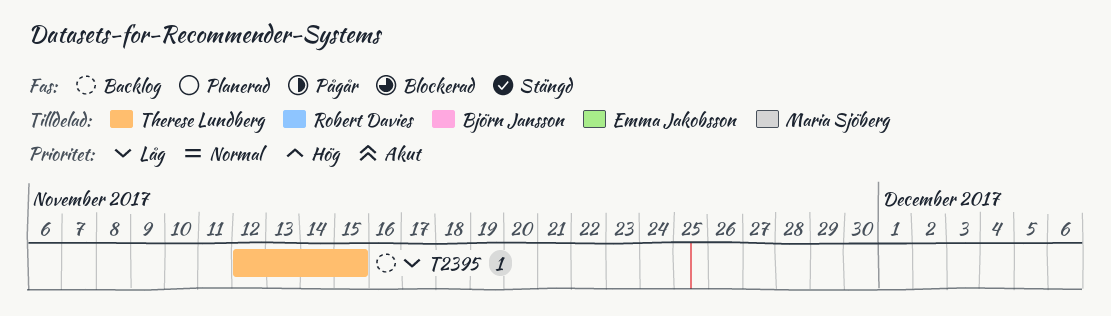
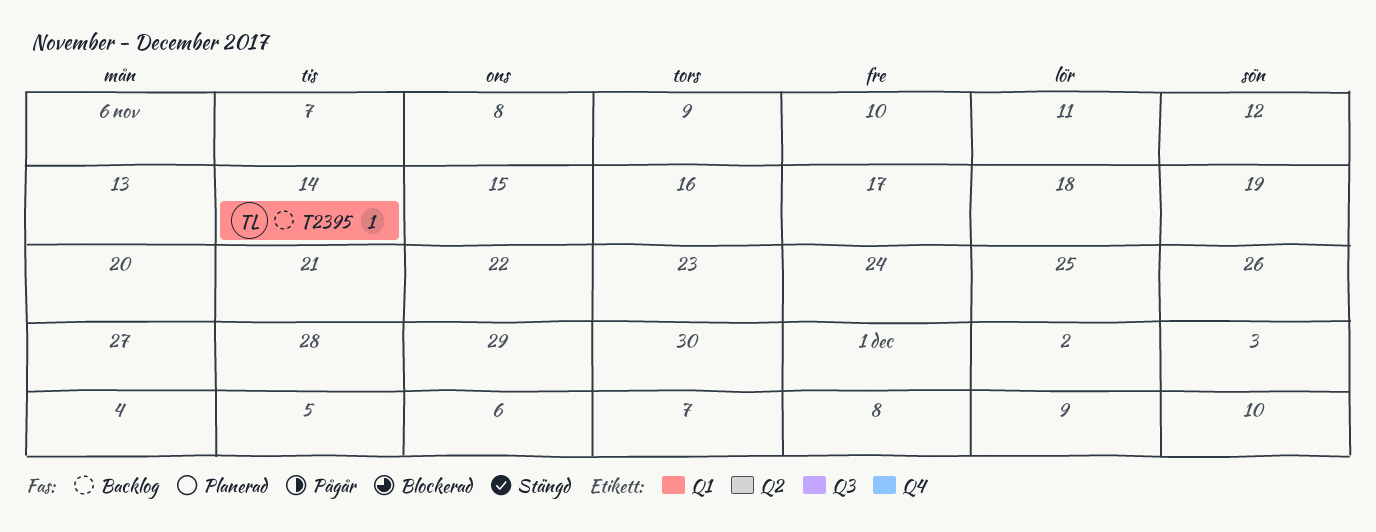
T2395, start: Nov 12 -> Nov 14
T2395, due: Nov 15 -> Nov 14

